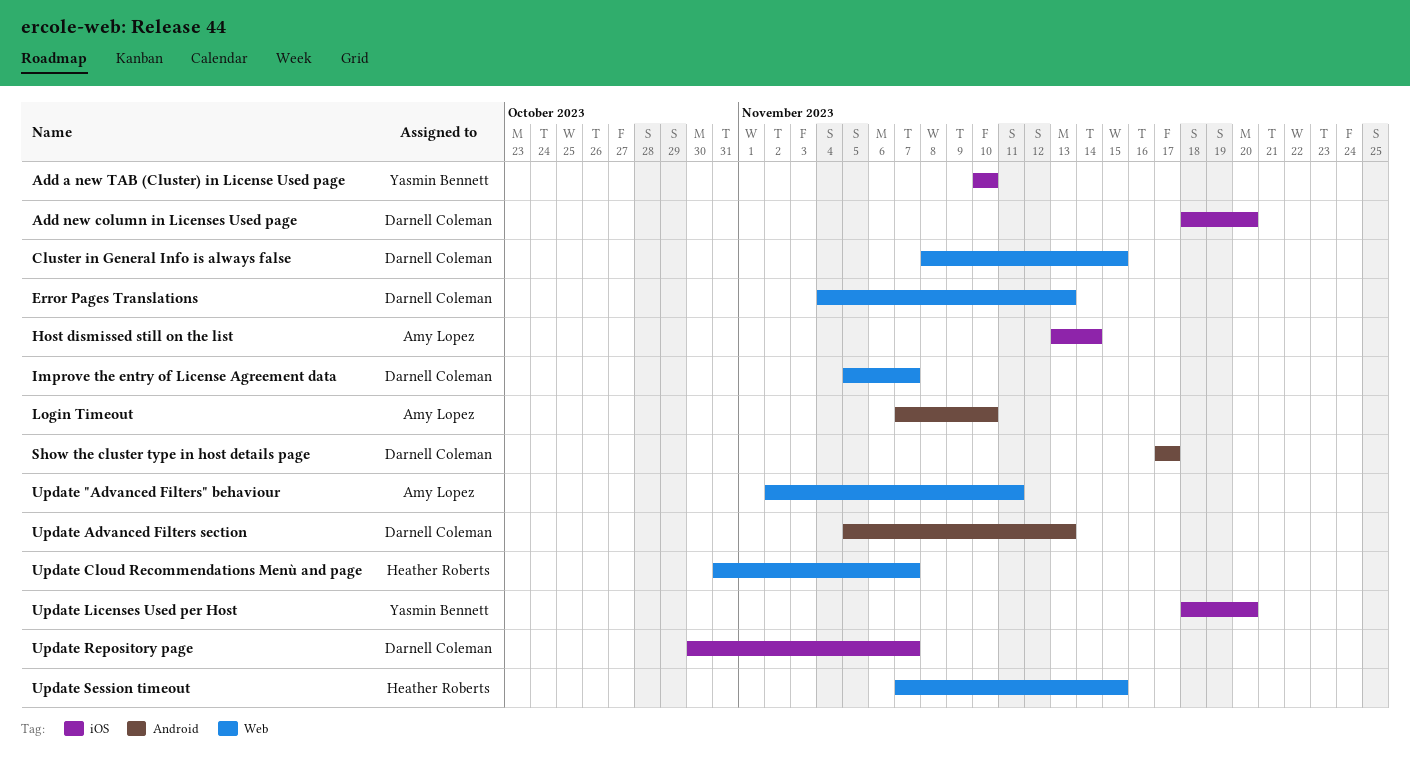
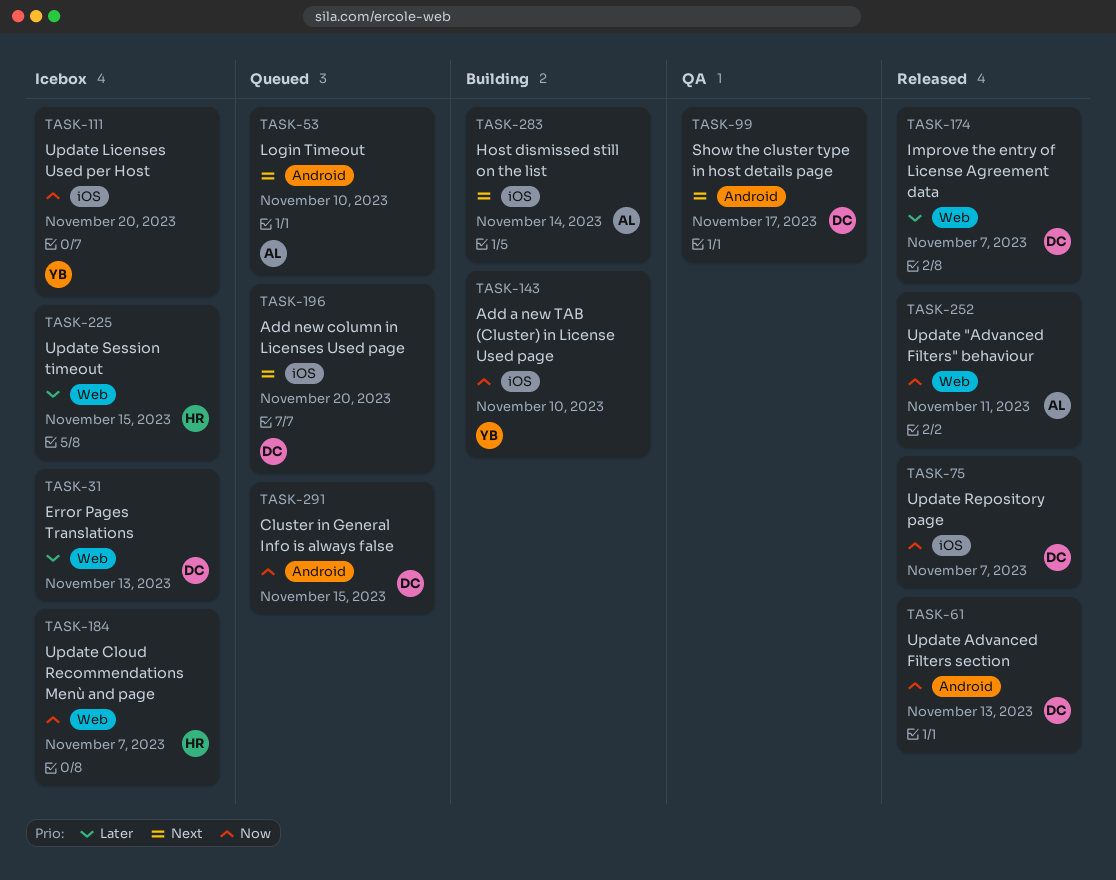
Cluster in General Info is always false, label: Web -> Android

